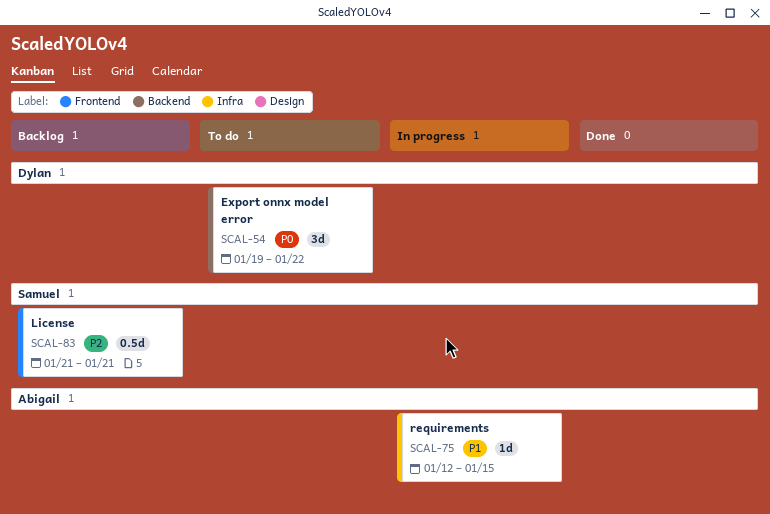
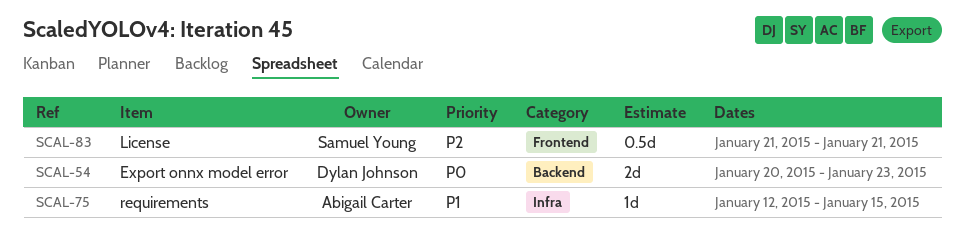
SCAL-54, estimate: 3d -> 2d
SCAL-54, start: Jan 19 -> Jan 20
SCAL-54, due: Jan 22 -> Jan 23

